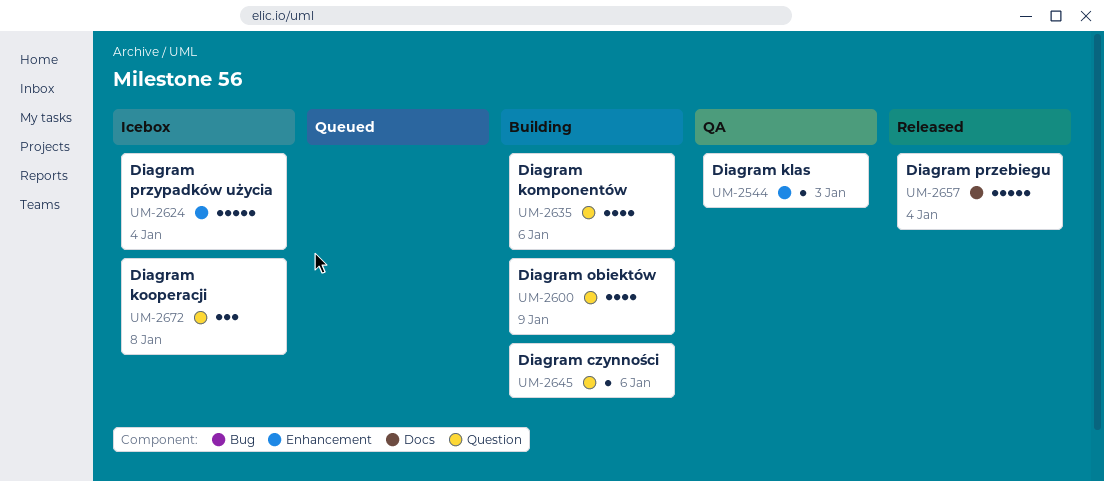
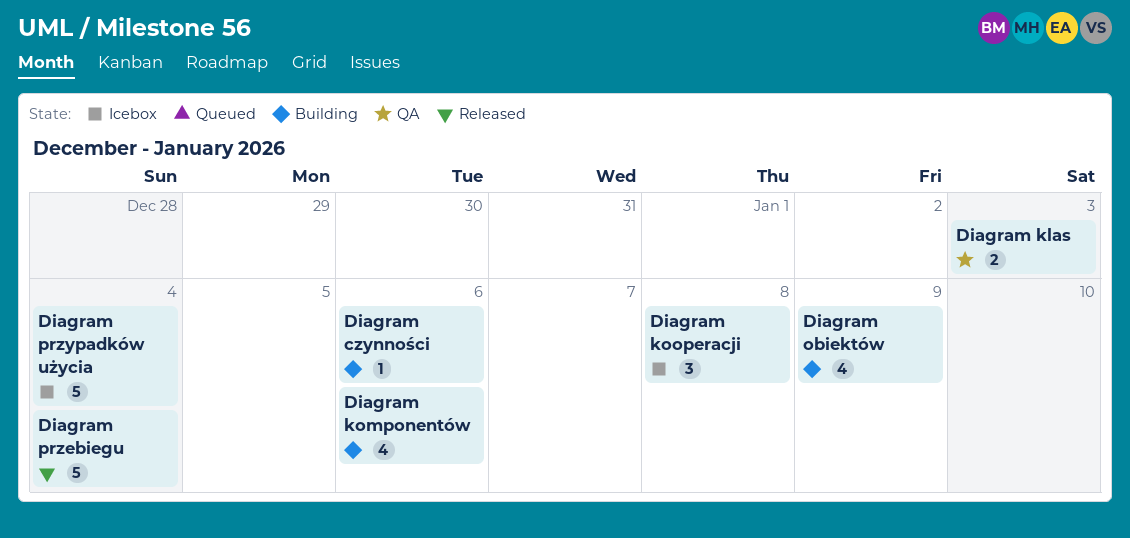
Diagram klas, estimate: 1 -> 2

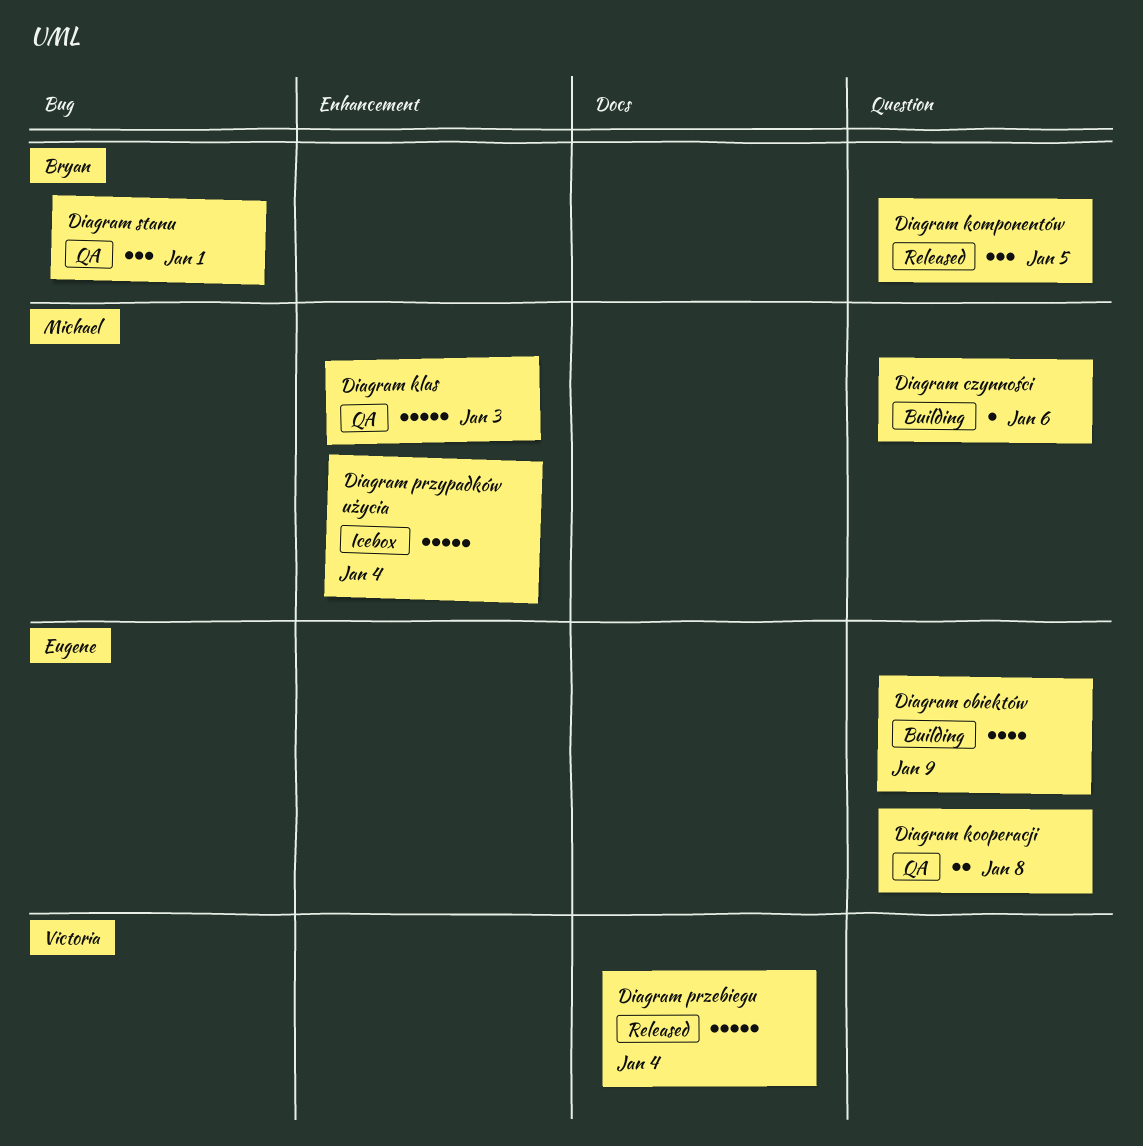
Diagram klas, estimate: 2 -> 5
Diagram komponentów, status: Building -> Released
Diagram komponentów, estimate: 4 -> 3
Diagram komponentów, due: Jan 6 -> Jan 5
Diagram kooperacji, status: Icebox -> QA
Diagram kooperacji, estimate: 3 -> 2
Diagram stanu: none -> present

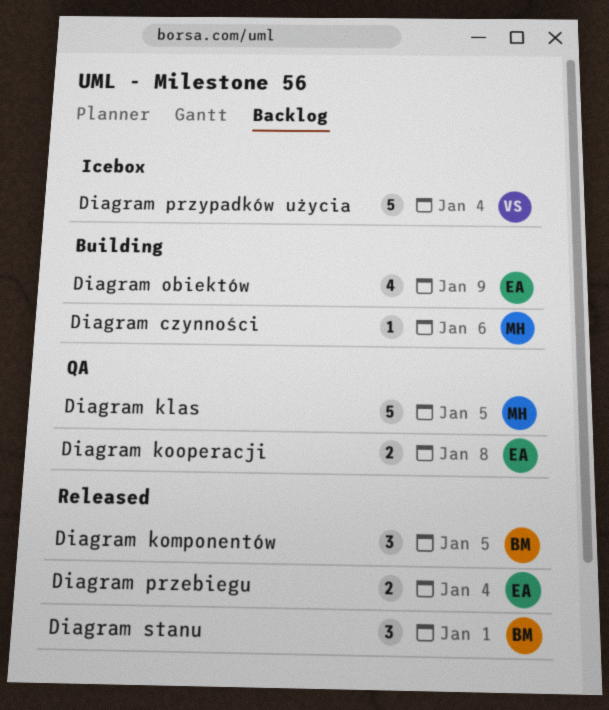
Diagram klas, due: Jan 3 -> Jan 5
Diagram przebiegu, owner: Victoria -> Eugene
Diagram przebiegu, estimate: 5 -> 2
Diagram przypadków użycia, owner: Michael -> Victoria
Diagram stanu, status: QA -> Released

